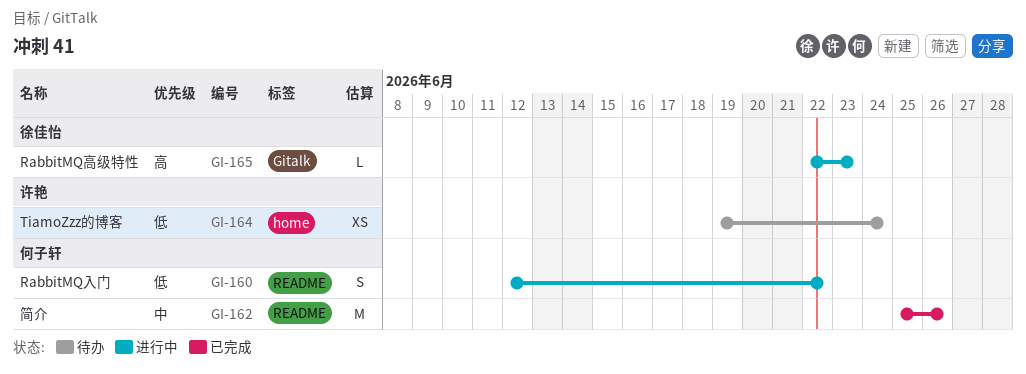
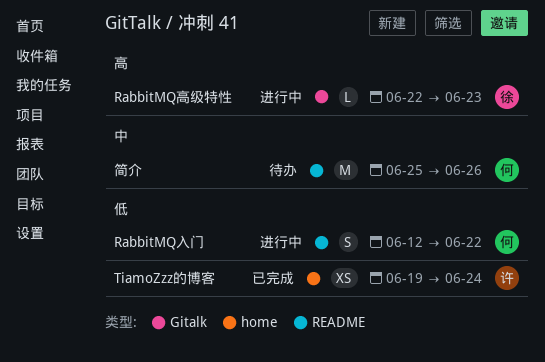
TiamoZzz的博客, status: 待办 -> 已完成
简介, status: 已完成 -> 待办

